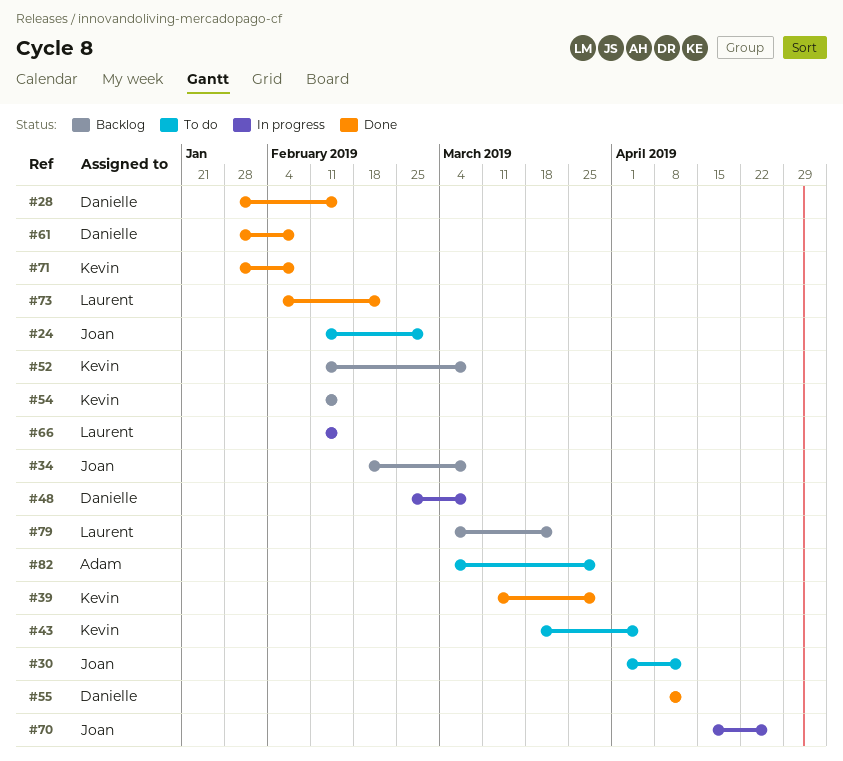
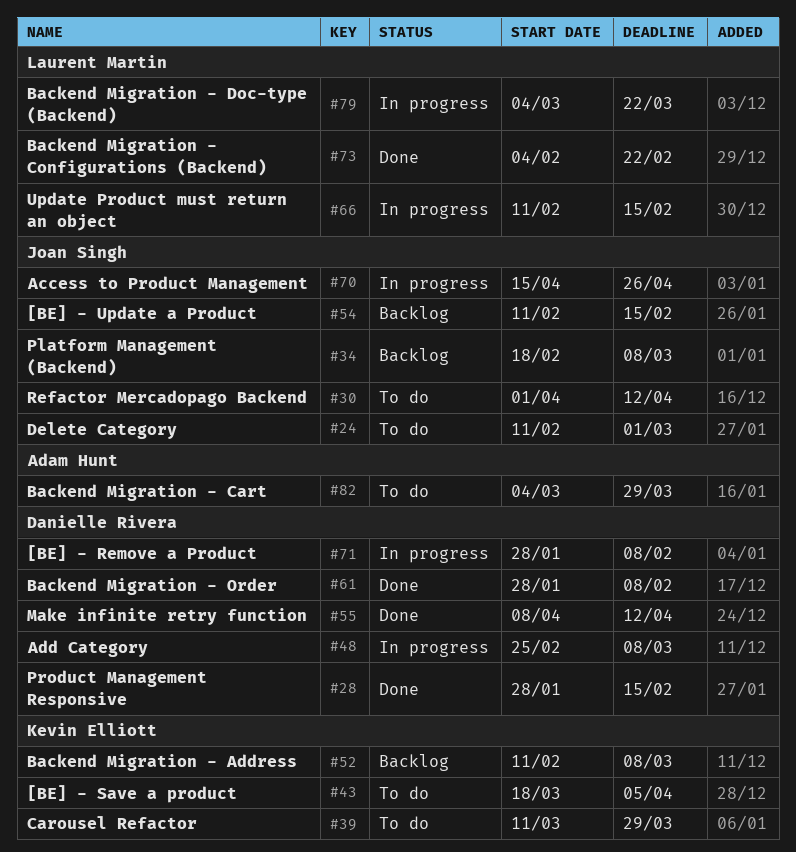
#39, status: Done -> To do
#54, owner: Kevin Elliott -> Joan Singh
#71, status: Done -> In progress
#71, owner: Kevin Elliott -> Danielle Rivera
#79, status: Backlog -> In progress

